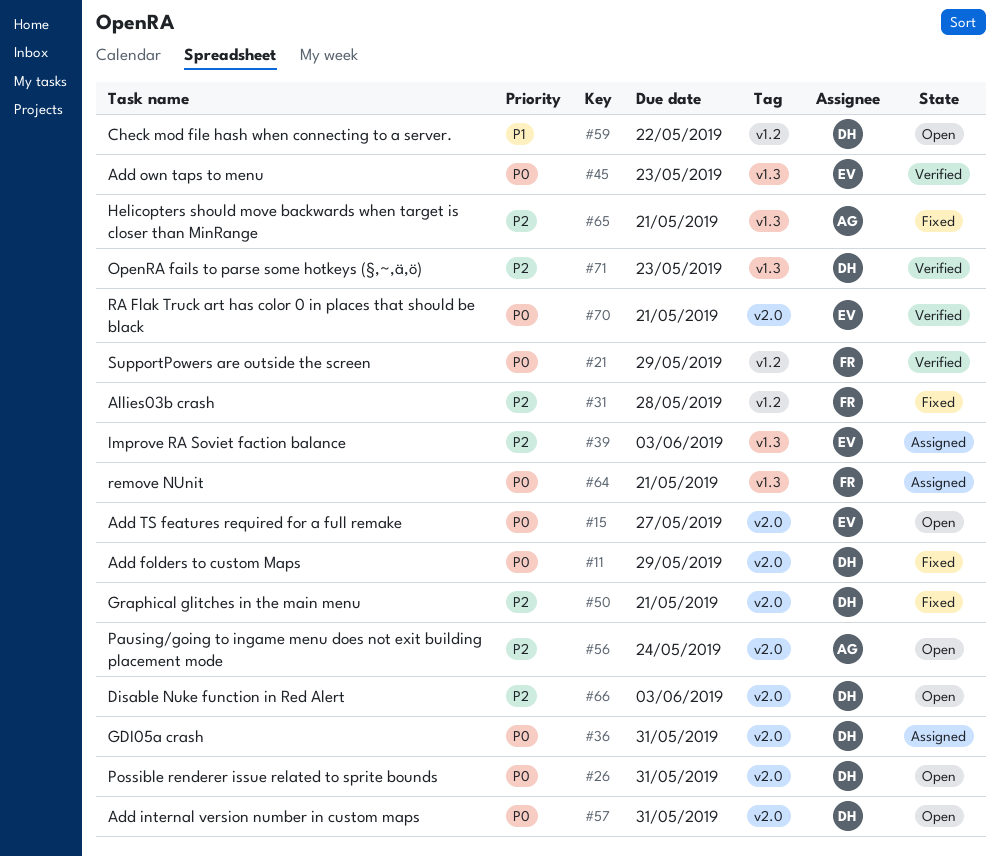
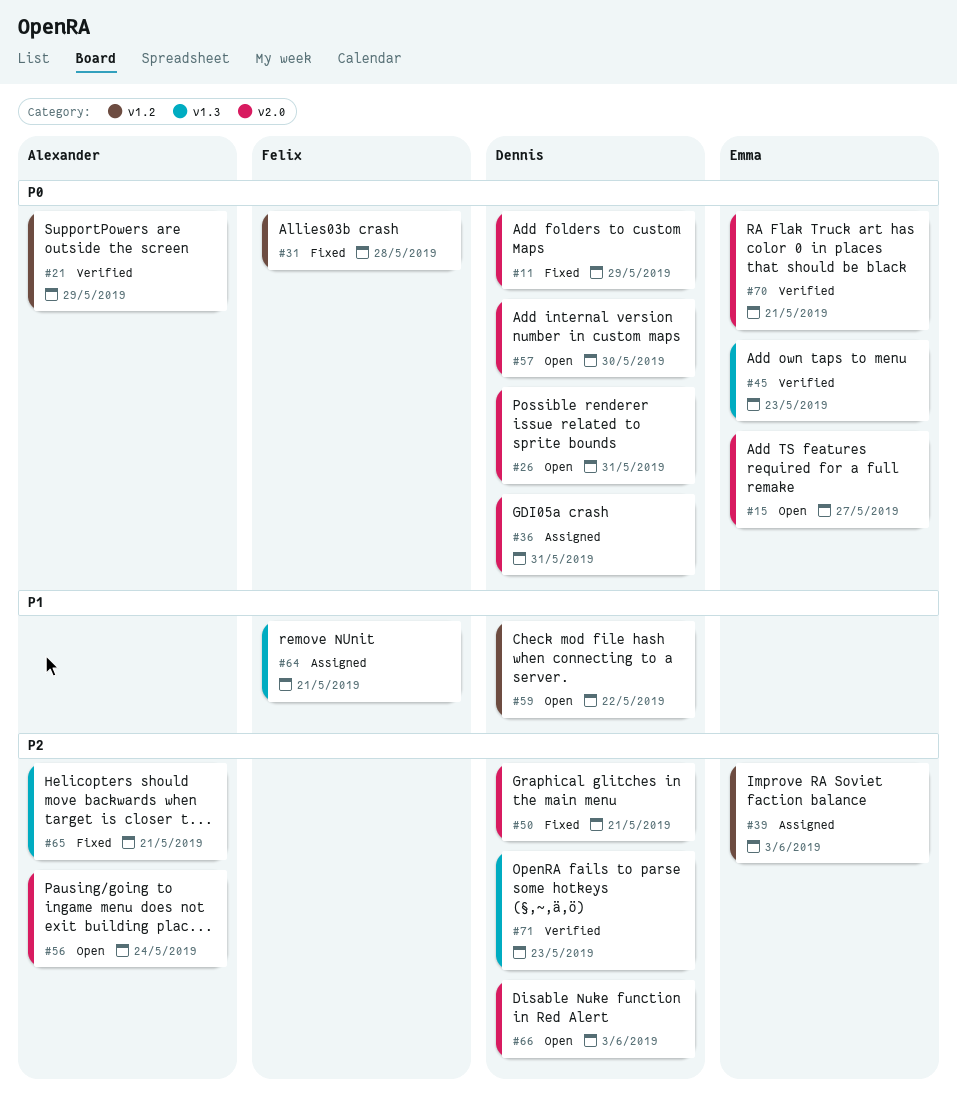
#21, owner: Felix -> Alexander
#31, priority: P2 -> P0
#39, label: v1.3 -> v1.2
#57, due: May 31 -> May 30
#64, priority: P0 -> P1

